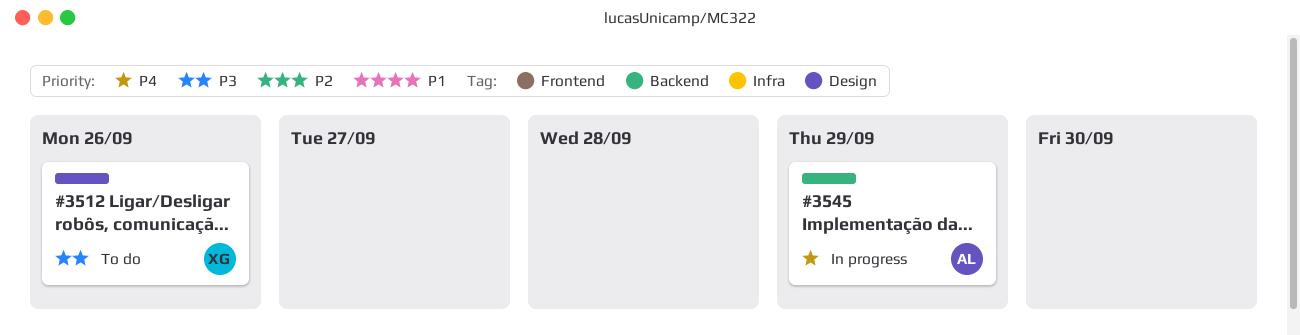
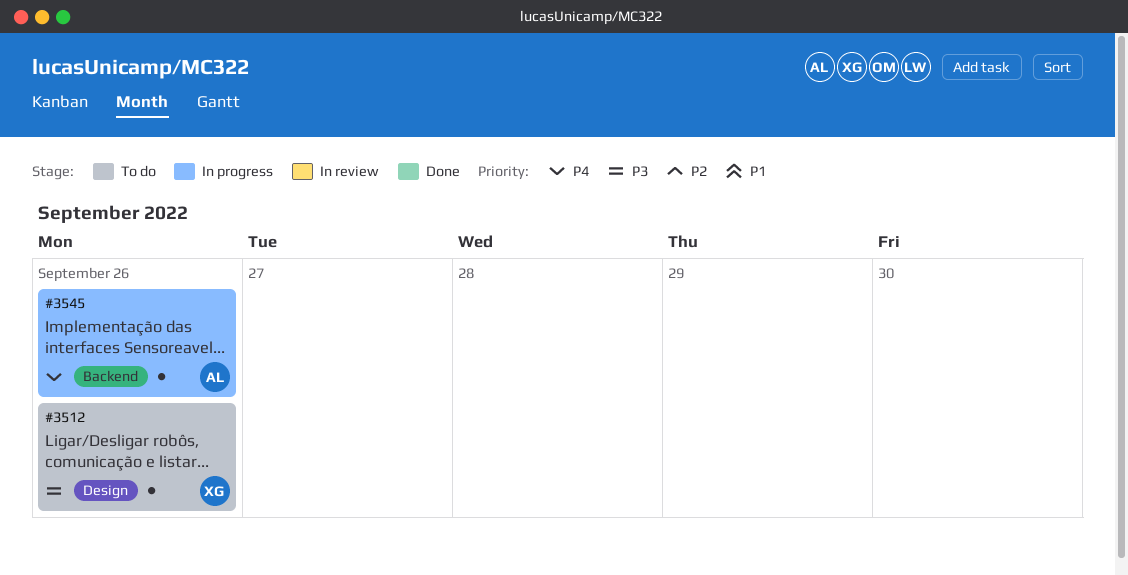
#3545, due: Sep 29 -> Sep 26

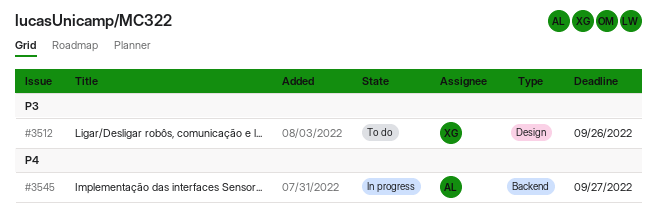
#3545, due: Sep 26 -> Sep 27

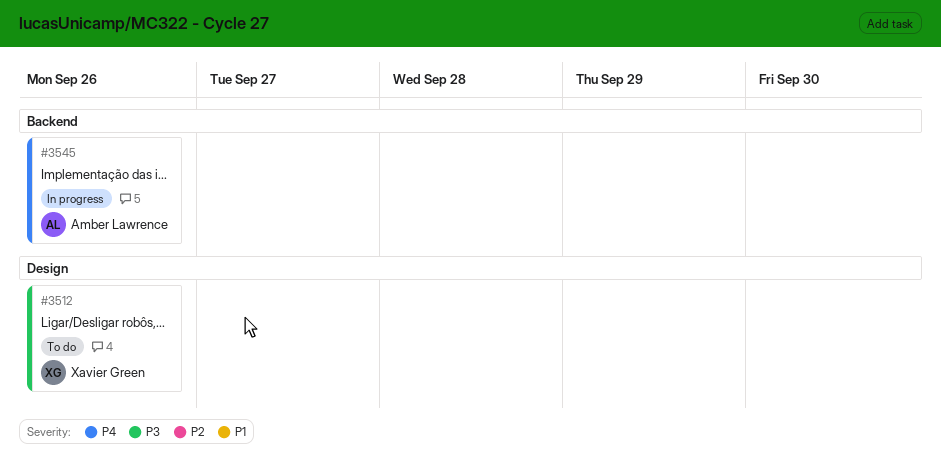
#3545, due: Sep 27 -> Sep 26

